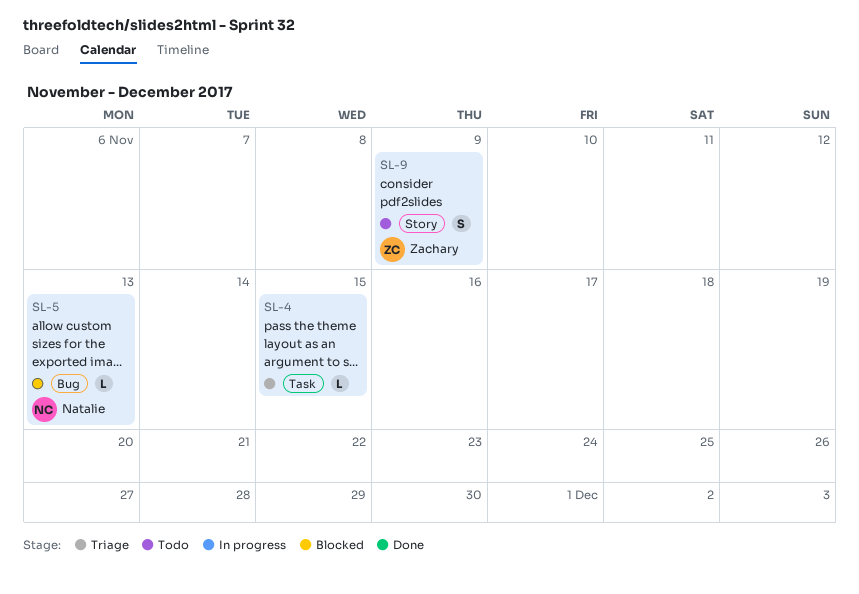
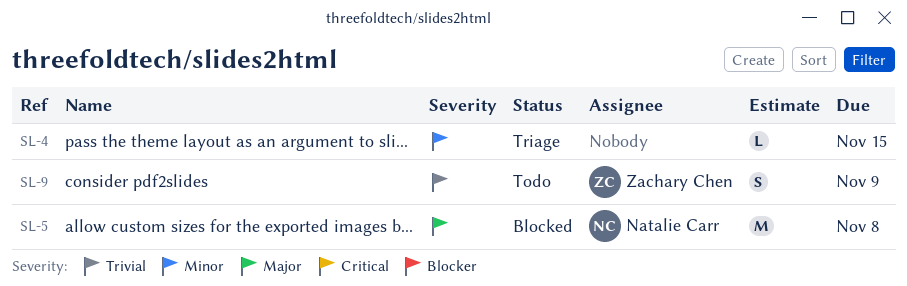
SL-5, estimate: L -> M
SL-5, due: Nov 13 -> Nov 8

